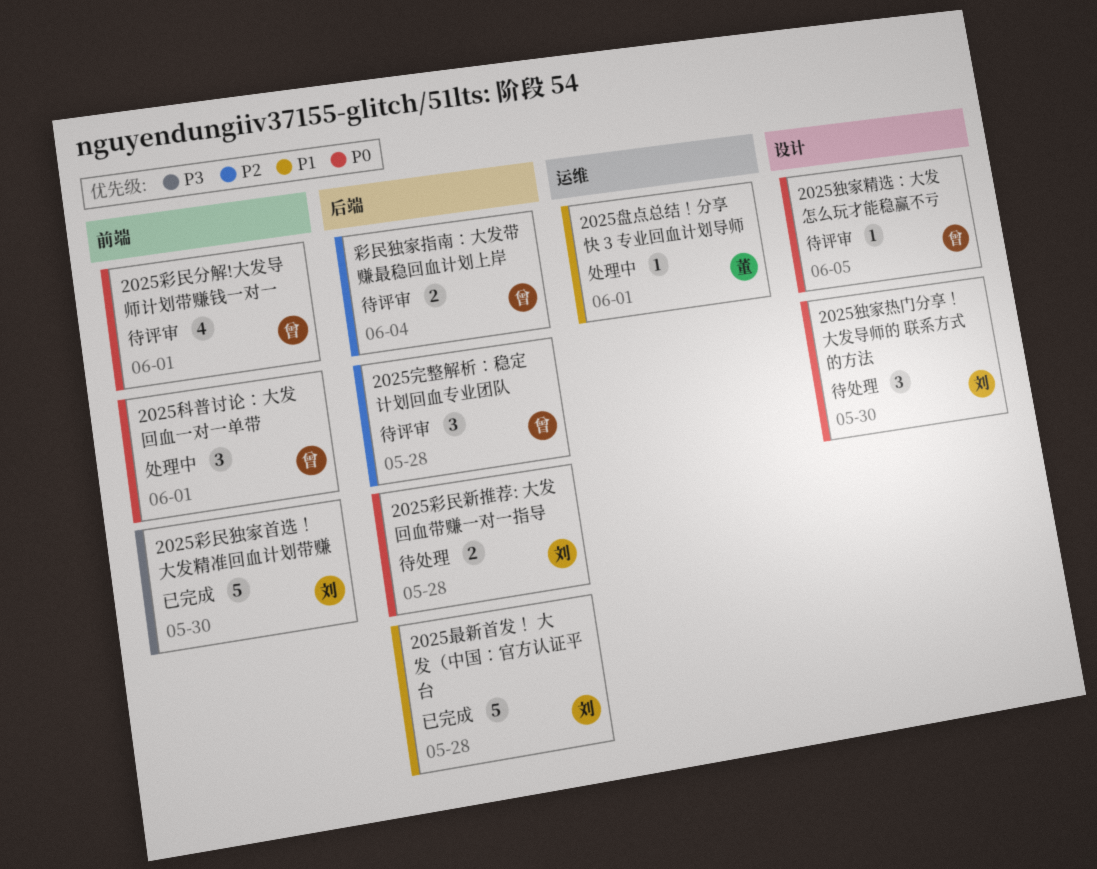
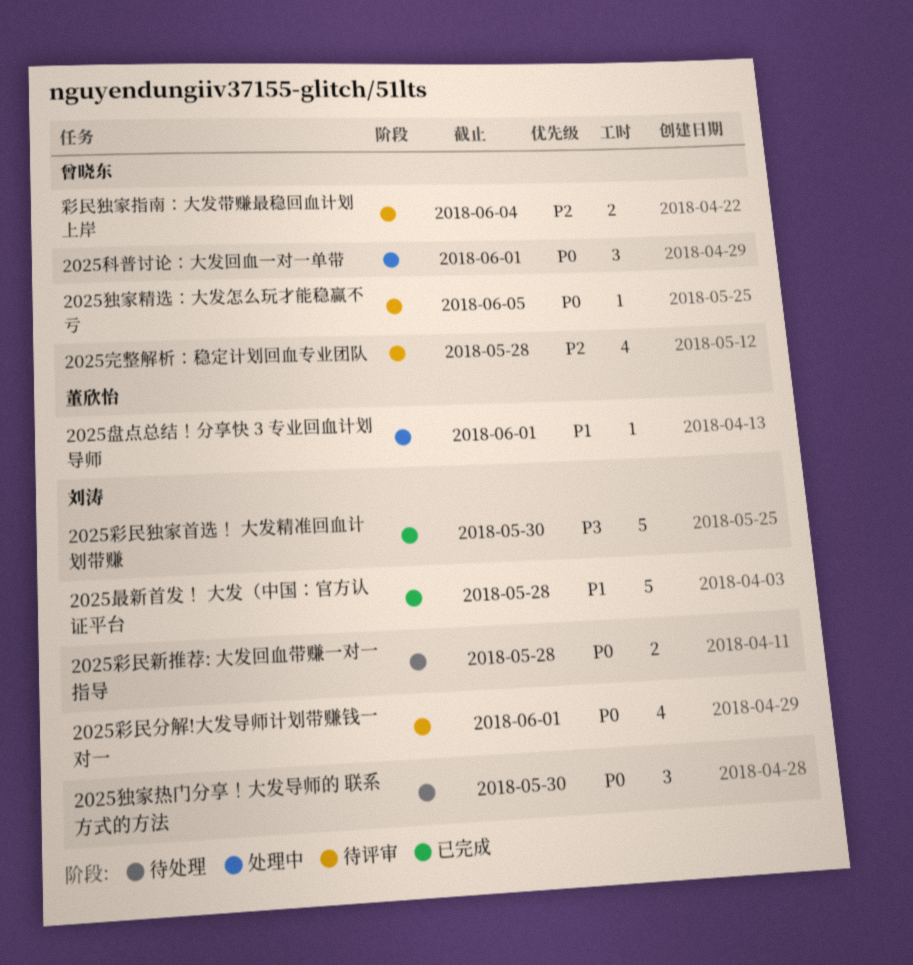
2025完整解析：稳定计划回血专业团队, estimate: 3 -> 4
2025彩民分解!大发导师计划带赚钱一对一, owner: 曾晓东 -> 刘涛

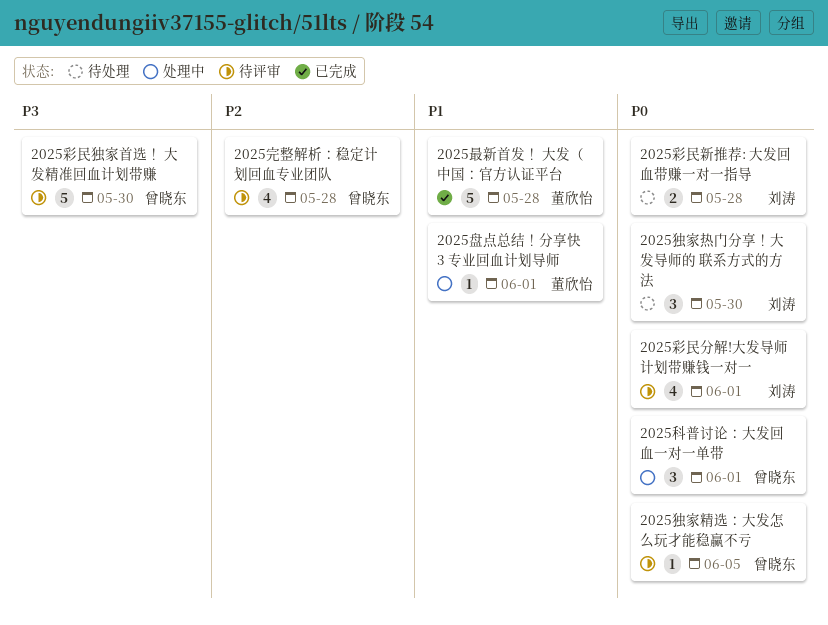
2025彩民独家首选！ 大发精准回血计划带赚, status: 已完成 -> 待评审
2025彩民独家首选！ 大发精准回血计划带赚, owner: 刘涛 -> 曾晓东
2025最新首发！ 大发（中国：官方认证平台, owner: 刘涛 -> 董欣怡
彩民独家指南：大发带赚最稳回血计划上岸: present -> none

